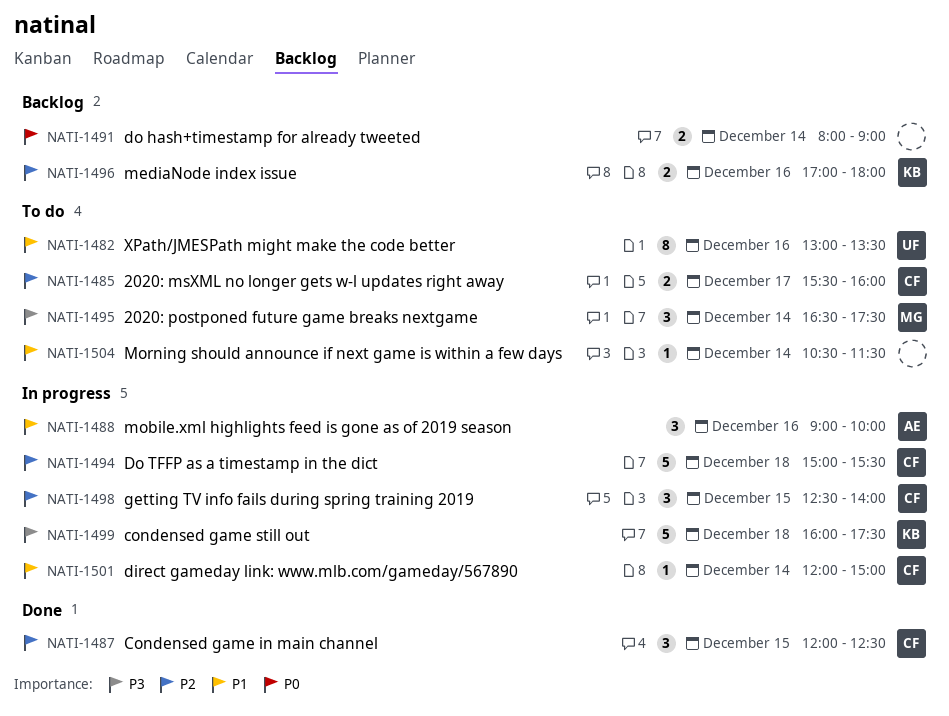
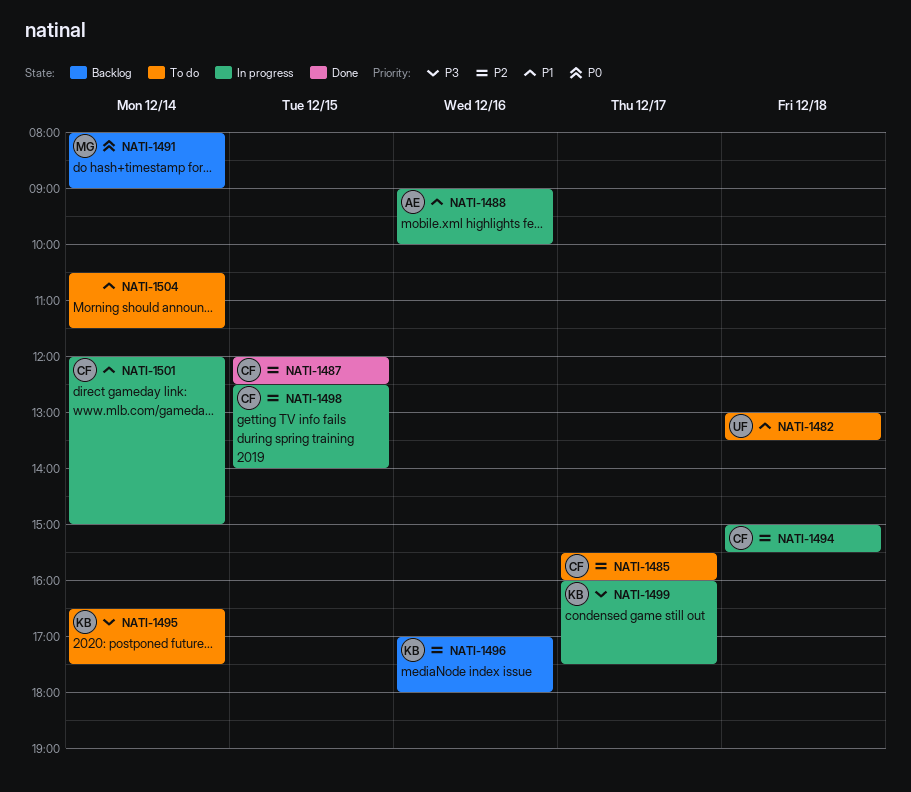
NATI-1482, day: Dec 16 -> Dec 18
NATI-1491, owner: none -> MG
NATI-1495, owner: MG -> KB
NATI-1499, day: Dec 18 -> Dec 17

